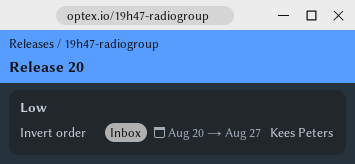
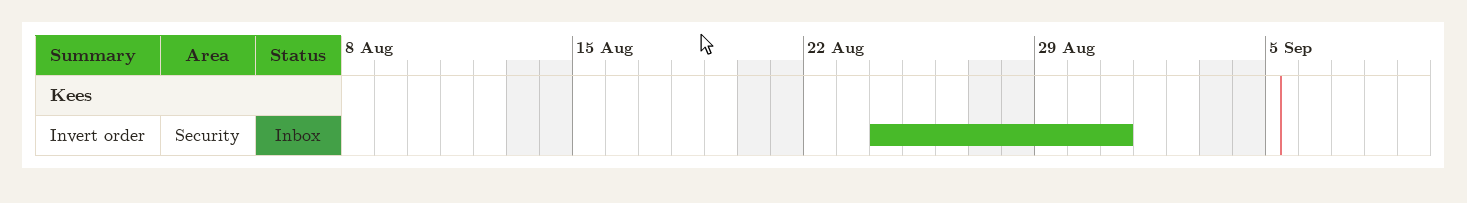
Invert order, start: Aug 20 -> Aug 24
Invert order, due: Aug 27 -> Aug 31

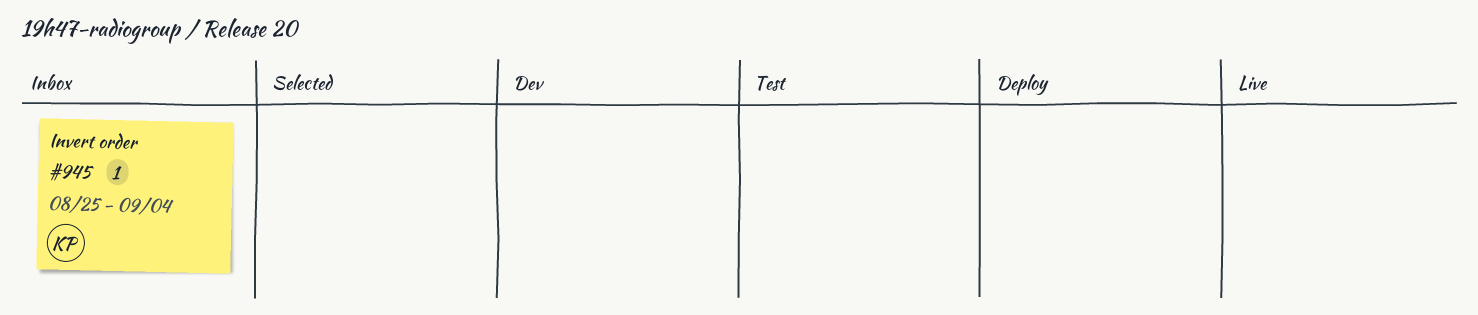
Invert order, start: Aug 24 -> Aug 25
Invert order, due: Aug 31 -> Sep 4

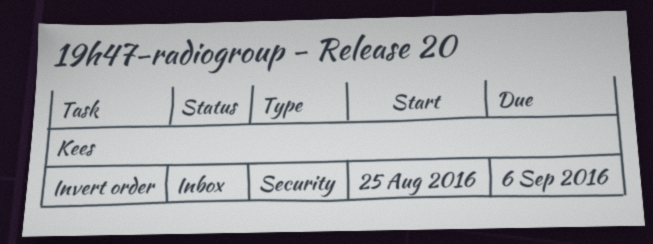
Invert order, due: Sep 4 -> Sep 6

